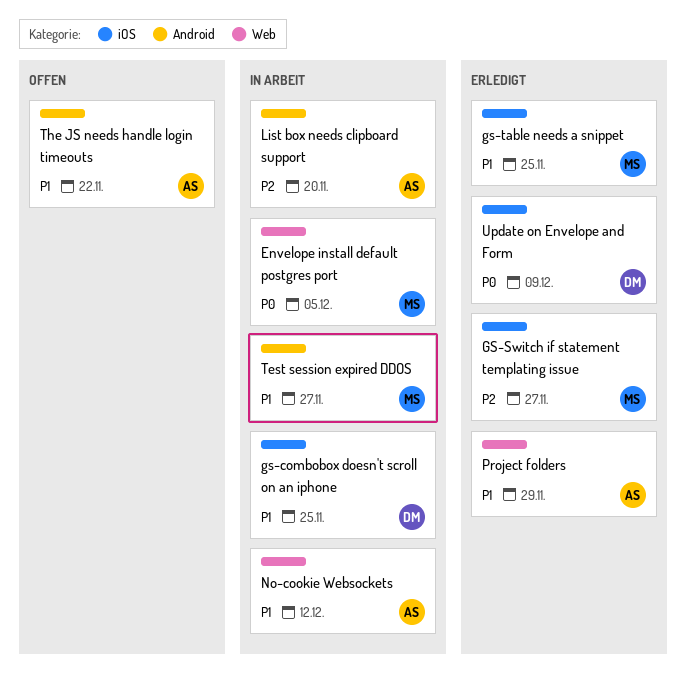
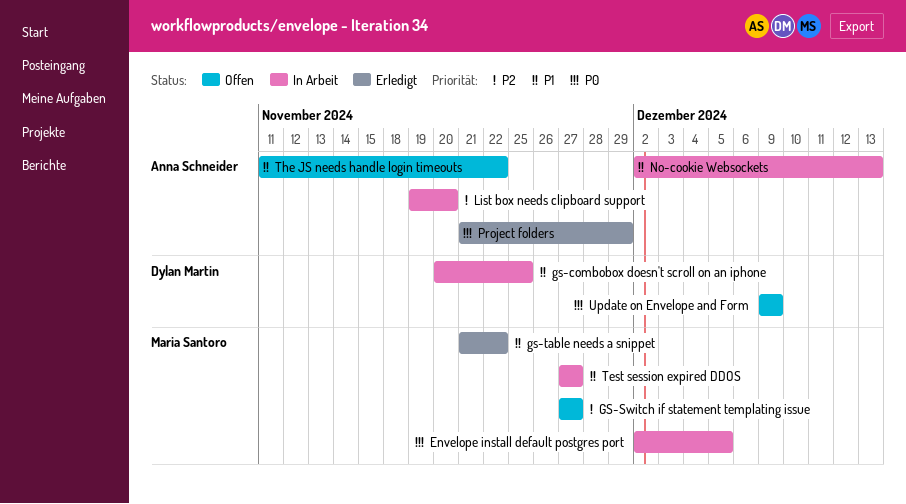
GS-Switch if statement templating issue, status: Erledigt -> Offen
gs-table needs a snippet, due: Nov 25 -> Nov 22
No-cookie Websockets, due: Dec 12 -> Dec 13
Project folders, priority: P1 -> P0
Update on Envelope and Form, status: Erledigt -> Offen

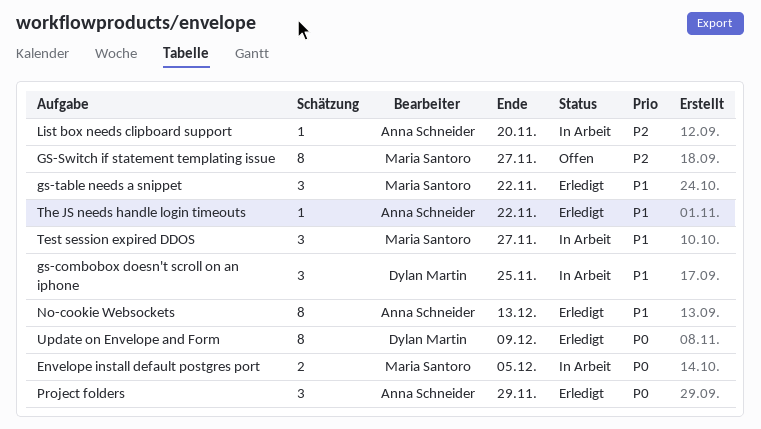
No-cookie Websockets, status: In Arbeit -> Erledigt
The JS needs handle login timeouts, status: Offen -> Erledigt
Update on Envelope and Form, status: Offen -> Erledigt

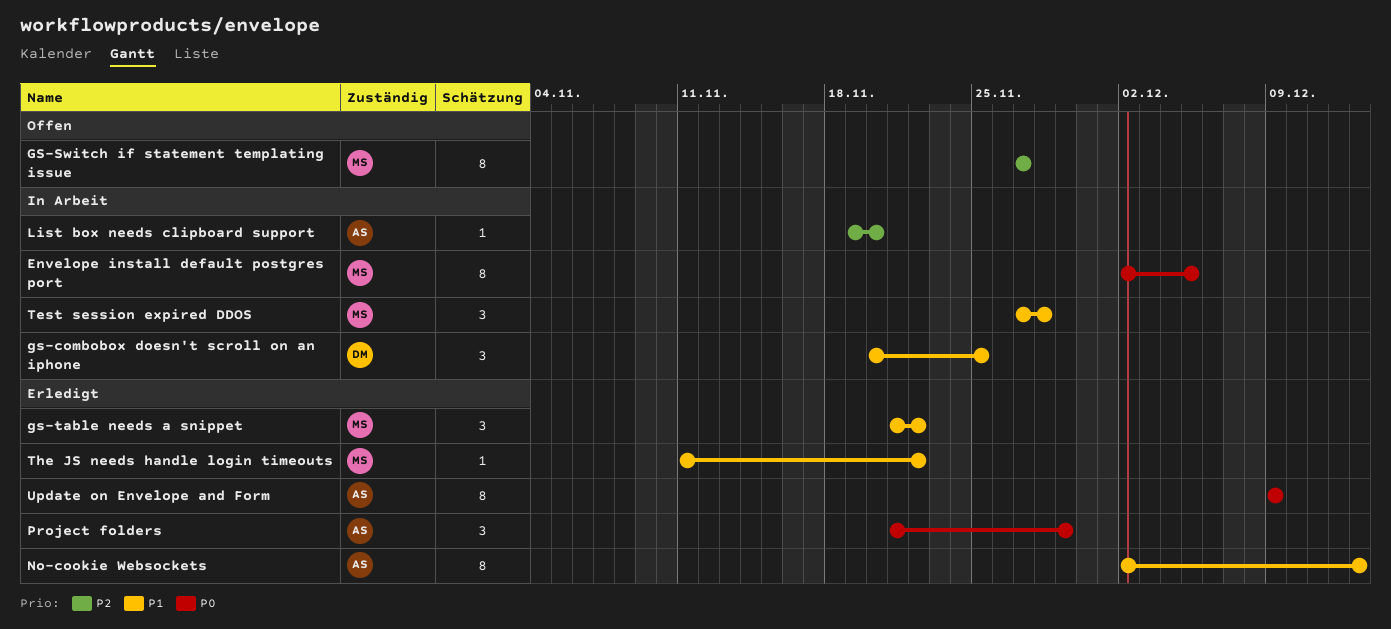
Envelope install default postgres port, estimate: 2 -> 8
Test session expired DDOS, due: Nov 27 -> Nov 28
The JS needs handle login timeouts, owner: Anna Schneider -> Maria Santoro
Update on Envelope and Form, owner: Dylan Martin -> Anna Schneider

